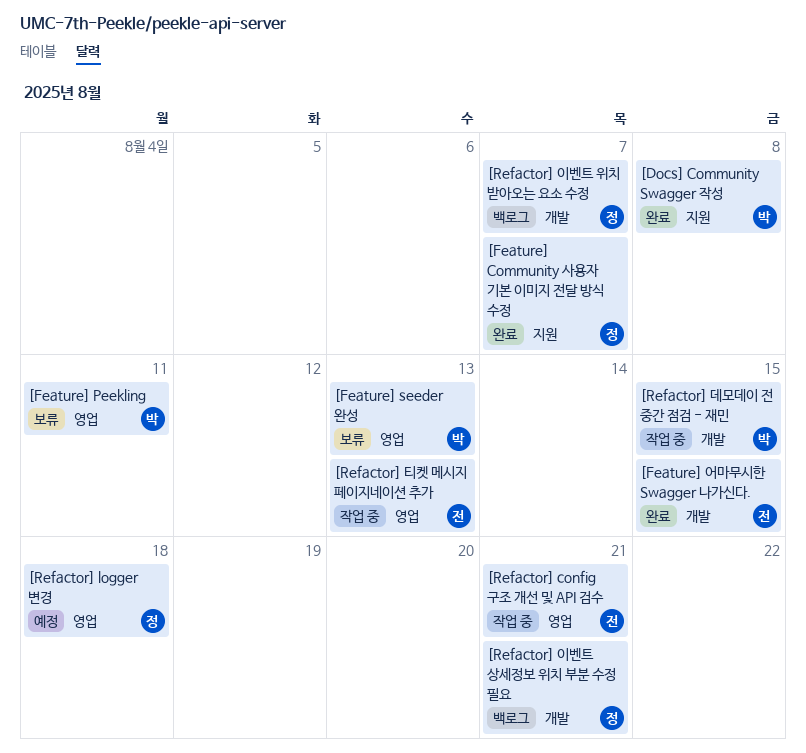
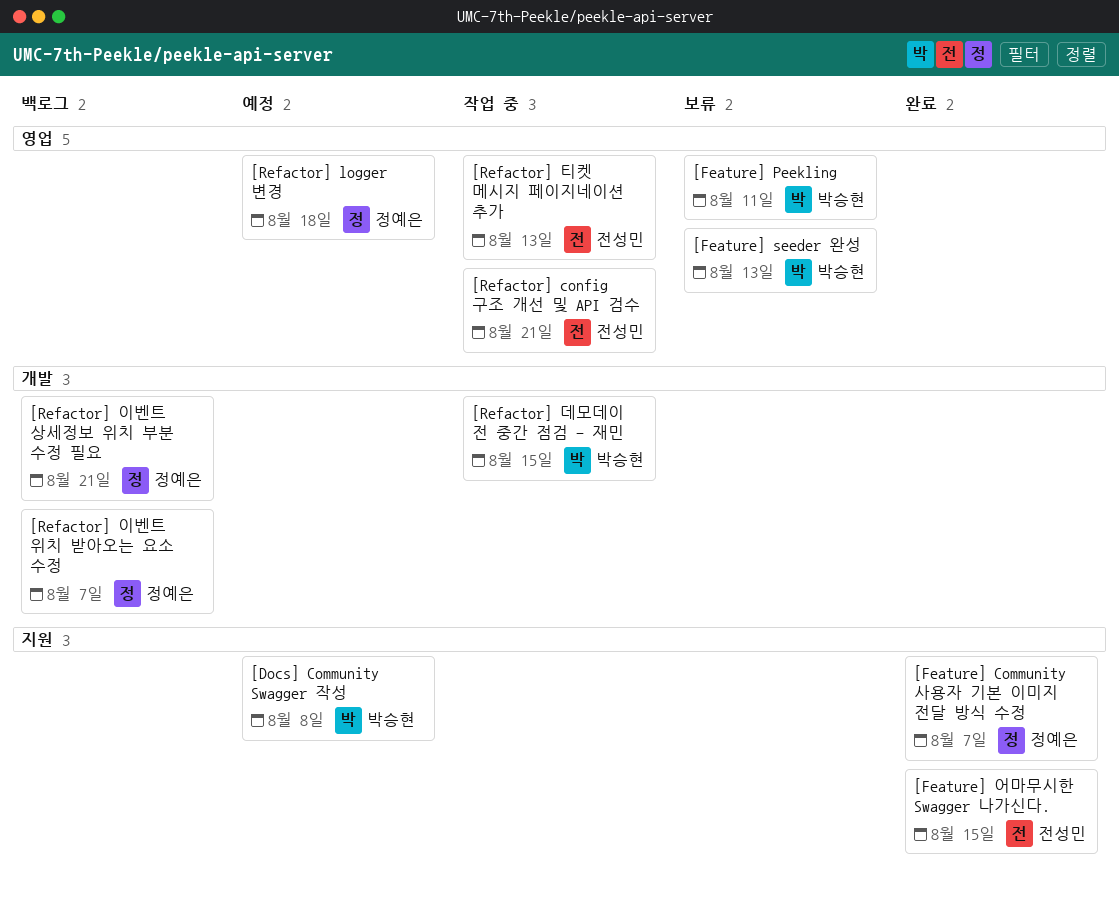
[Docs] Community Swagger 작성, status: 완료 -> 예정
[Feature] 어마무시한 Swagger 나가신다., label: 개발 -> 지원

